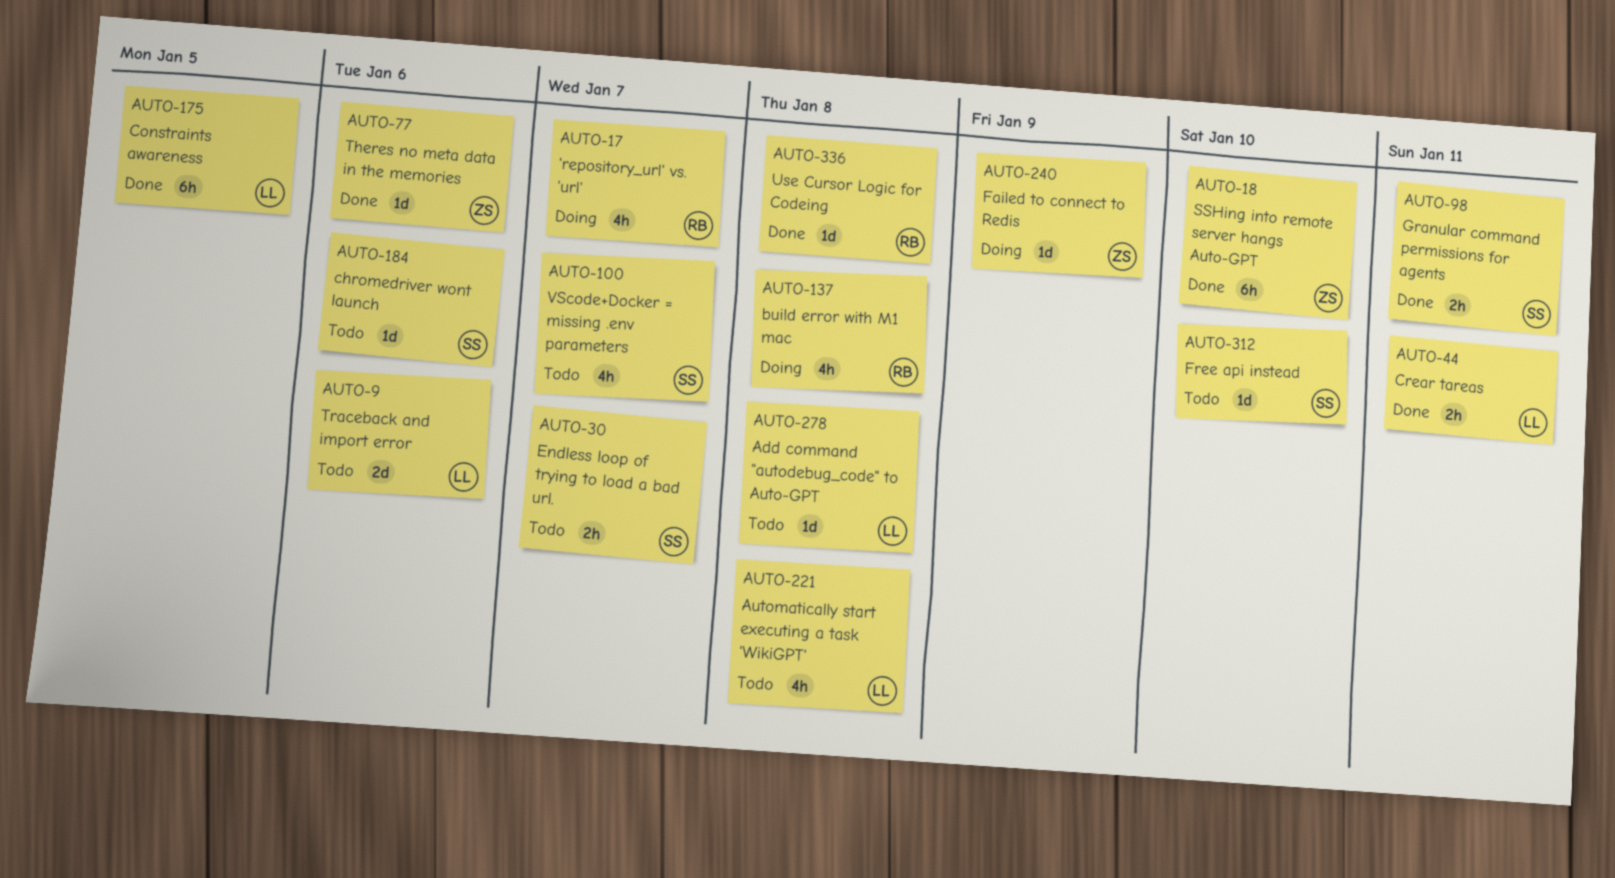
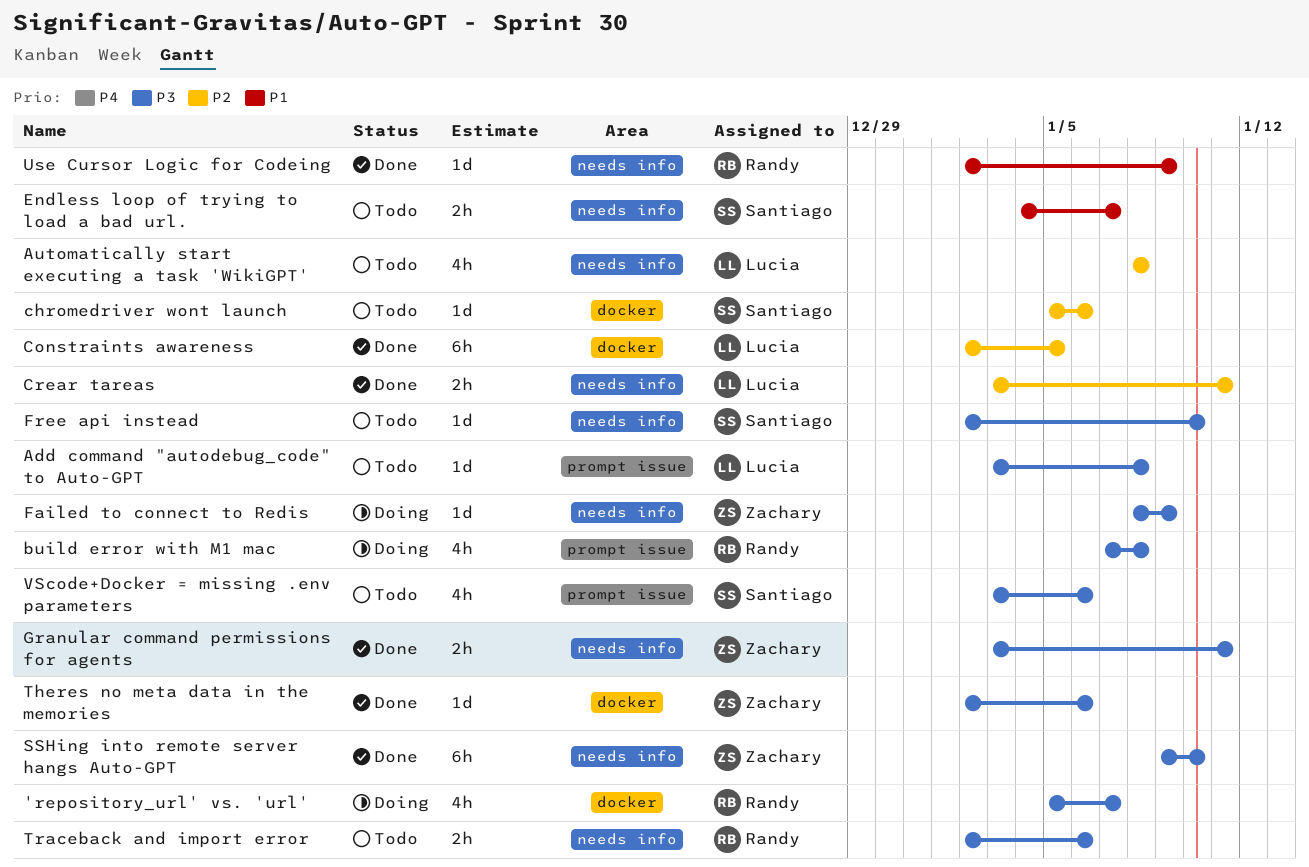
Granular command permissions for agents, owner: Santiago -> Zachary
Traceback and import error, owner: Lucia -> Randy
Traceback and import error, estimate: 2d -> 2h
Use Cursor Logic for Codeing, due: Jan 8 -> Jan 9
VScode+Docker = missing .env parameters, due: Jan 7 -> Jan 6

